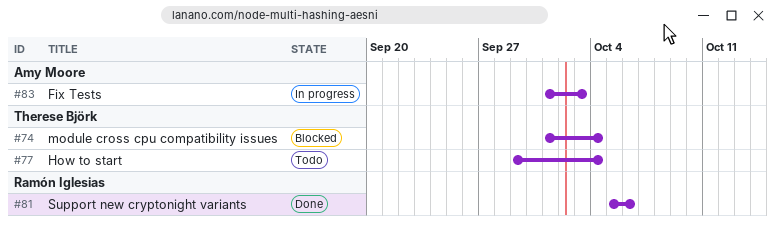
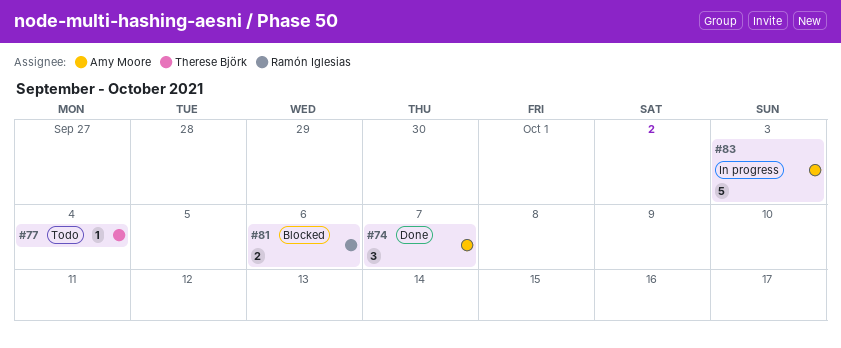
#74, status: Blocked -> Done
#74, owner: Therese Björk -> Amy Moore
#74, due: Oct 4 -> Oct 7
#81, status: Done -> Blocked

